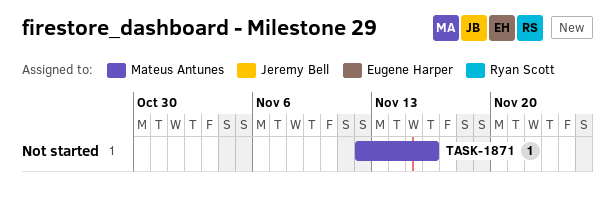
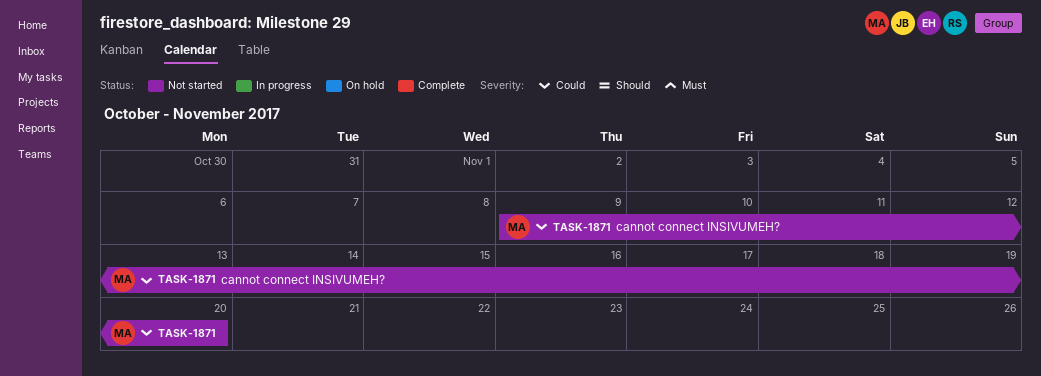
TASK-1871, start: Nov 12 -> Nov 9
TASK-1871, due: Nov 16 -> Nov 20

